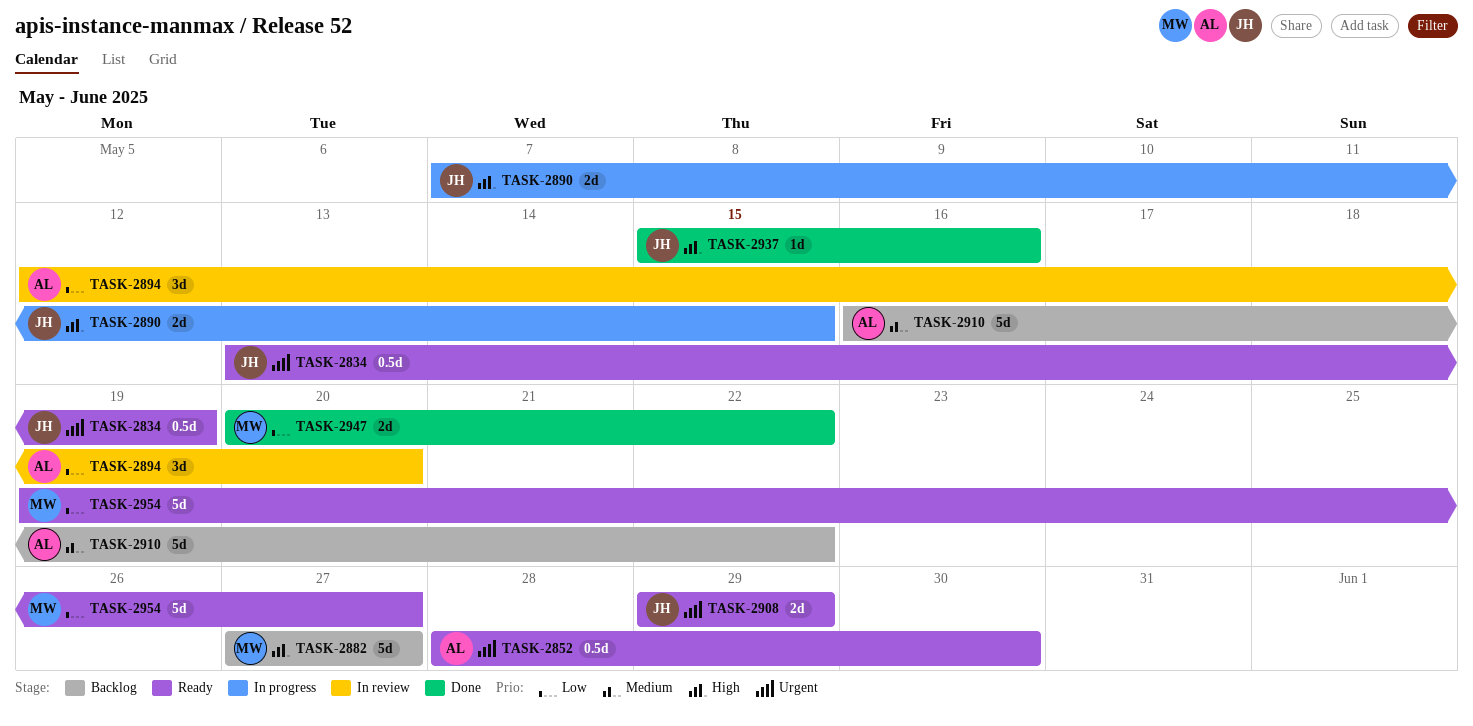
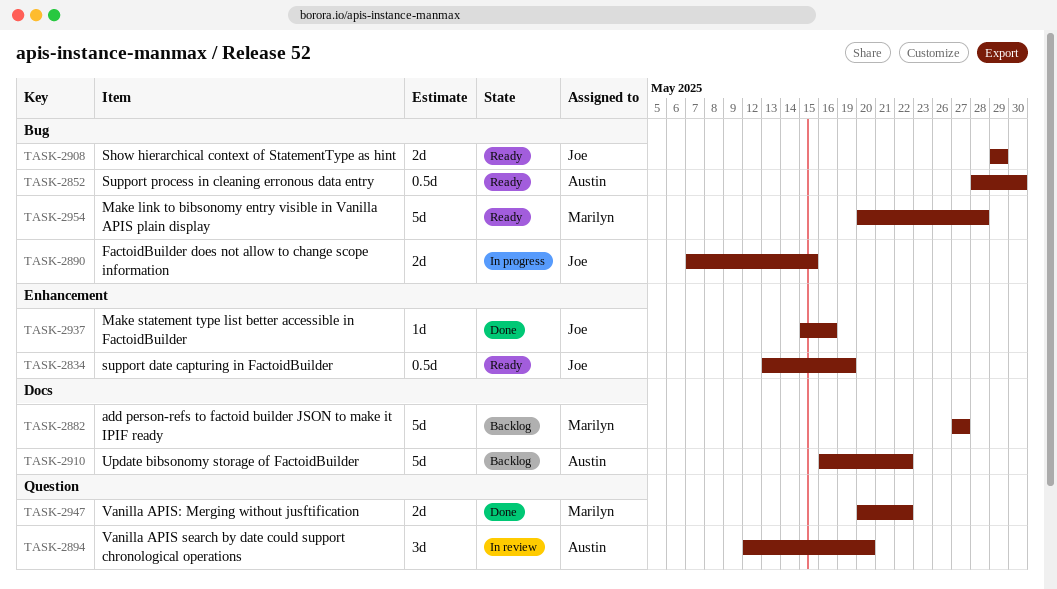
TASK-2954, start: May 19 -> May 20
TASK-2954, due: May 27 -> May 28

